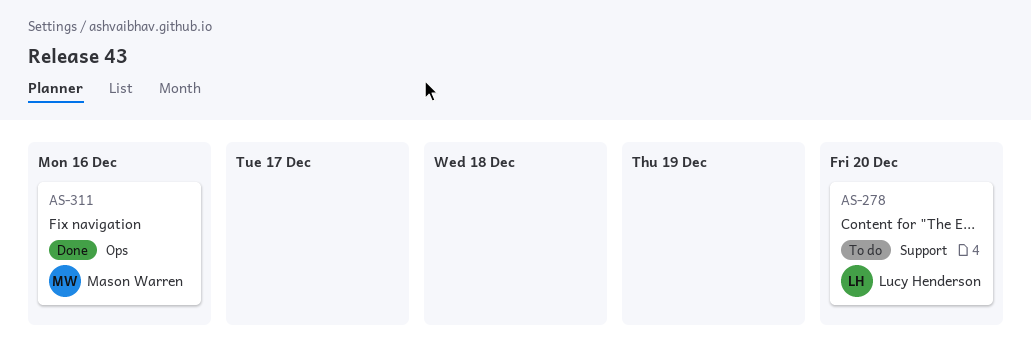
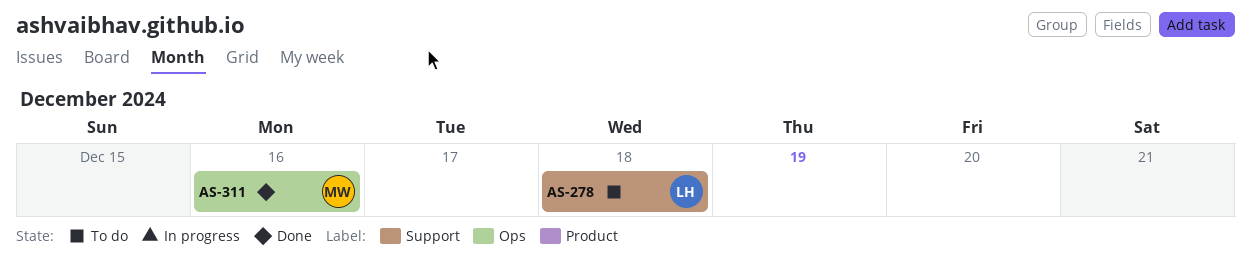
AS-278, due: Dec 20 -> Dec 18

